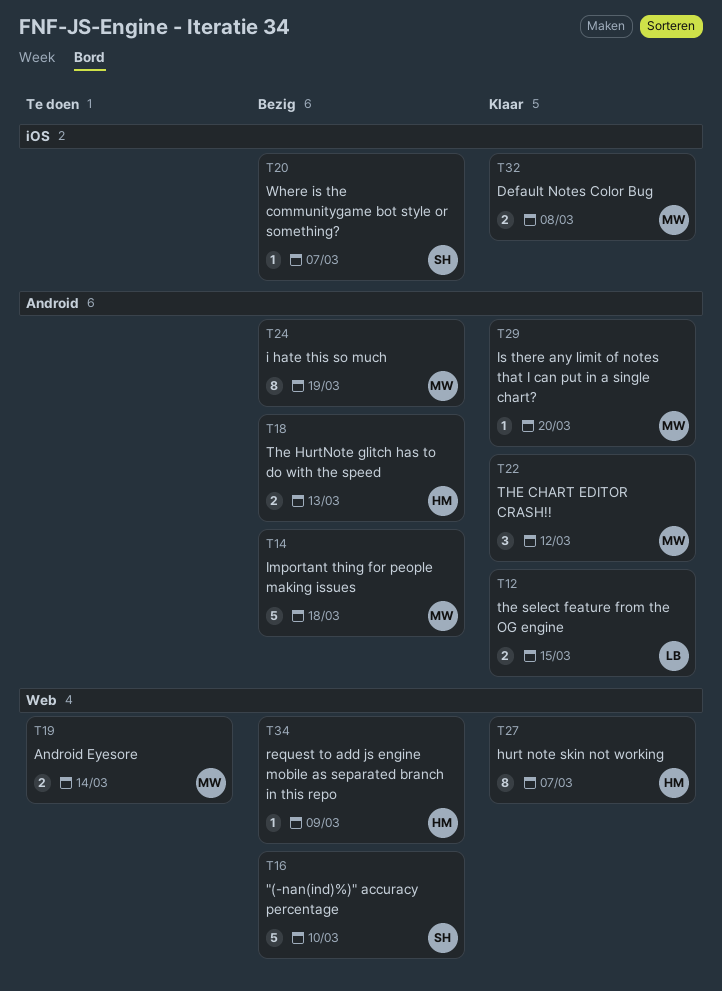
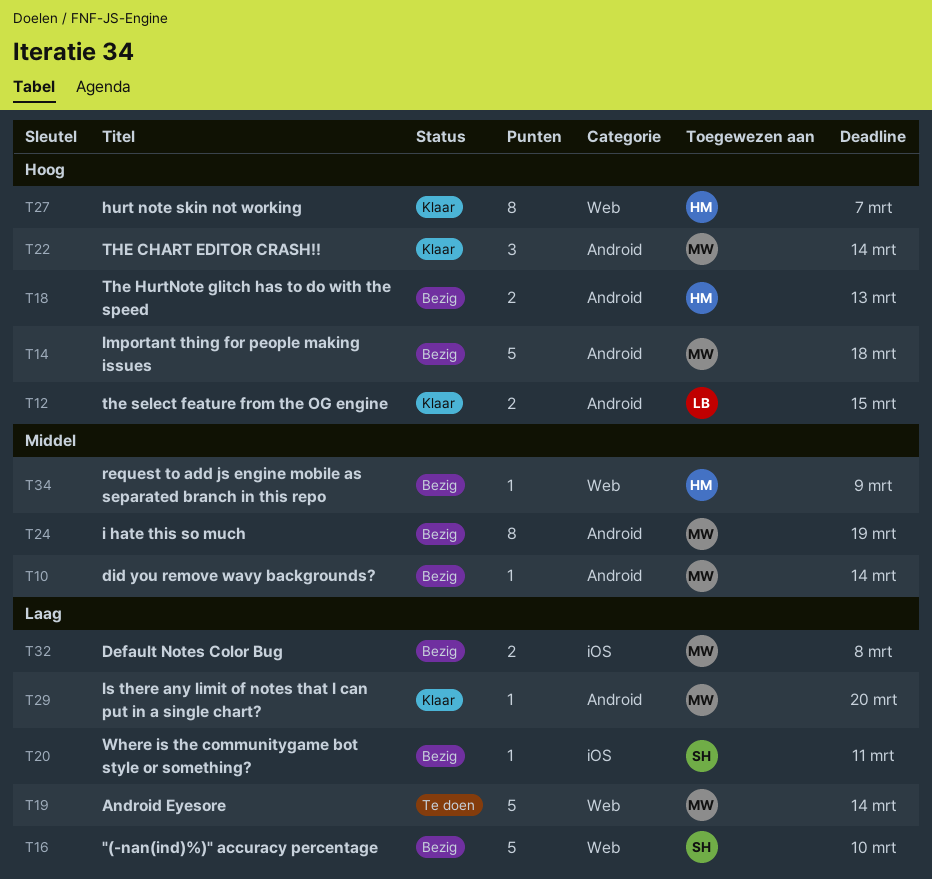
T10: none -> present
T19, estimate: 2 -> 5
T20, due: Mar 7 -> Mar 11
T22, due: Mar 12 -> Mar 14
T32, status: Klaar -> Bezig

